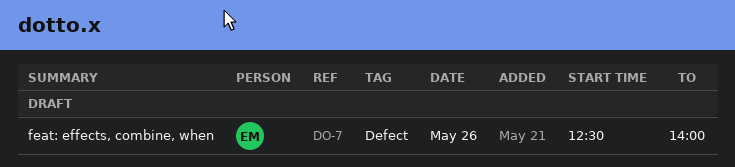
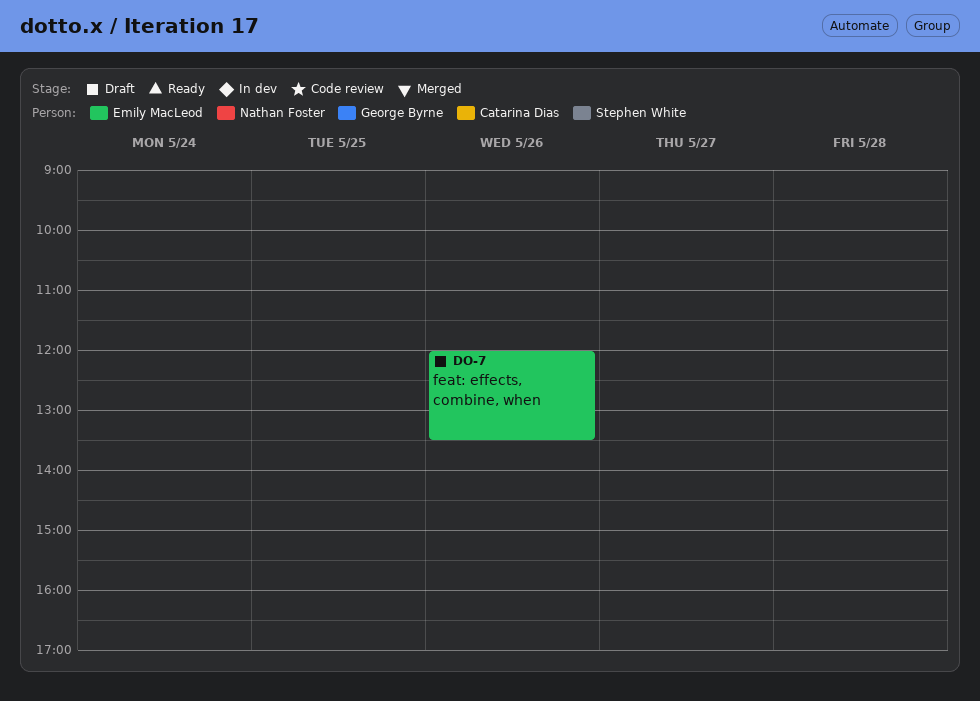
DO-7, begins: 12:30 -> 12:00
DO-7, ends: 14:00 -> 13:30

